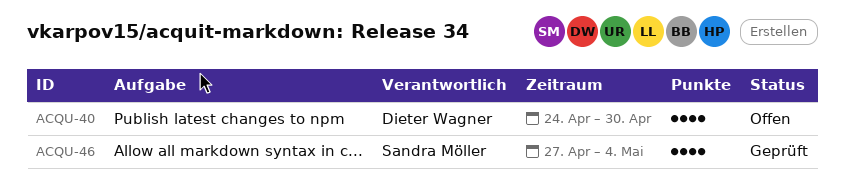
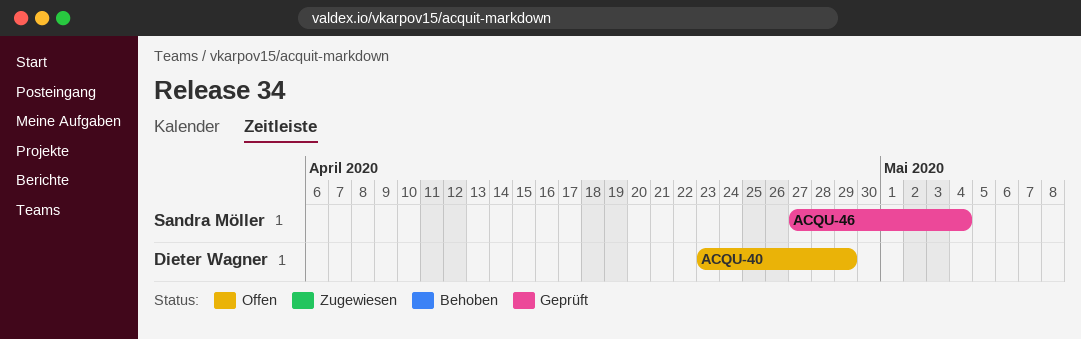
ACQU-40, start: Apr 24 -> Apr 23
ACQU-40, due: Apr 30 -> Apr 29

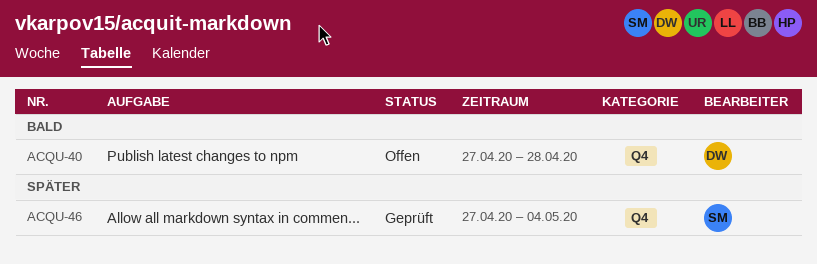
ACQU-40, start: Apr 23 -> Apr 27
ACQU-40, due: Apr 29 -> Apr 28

